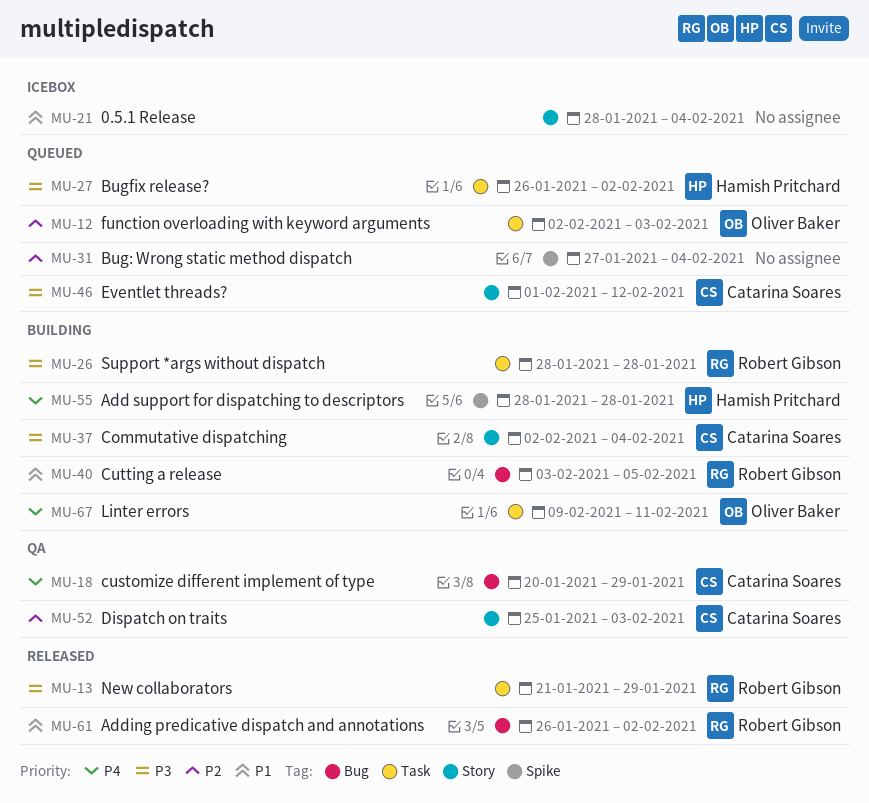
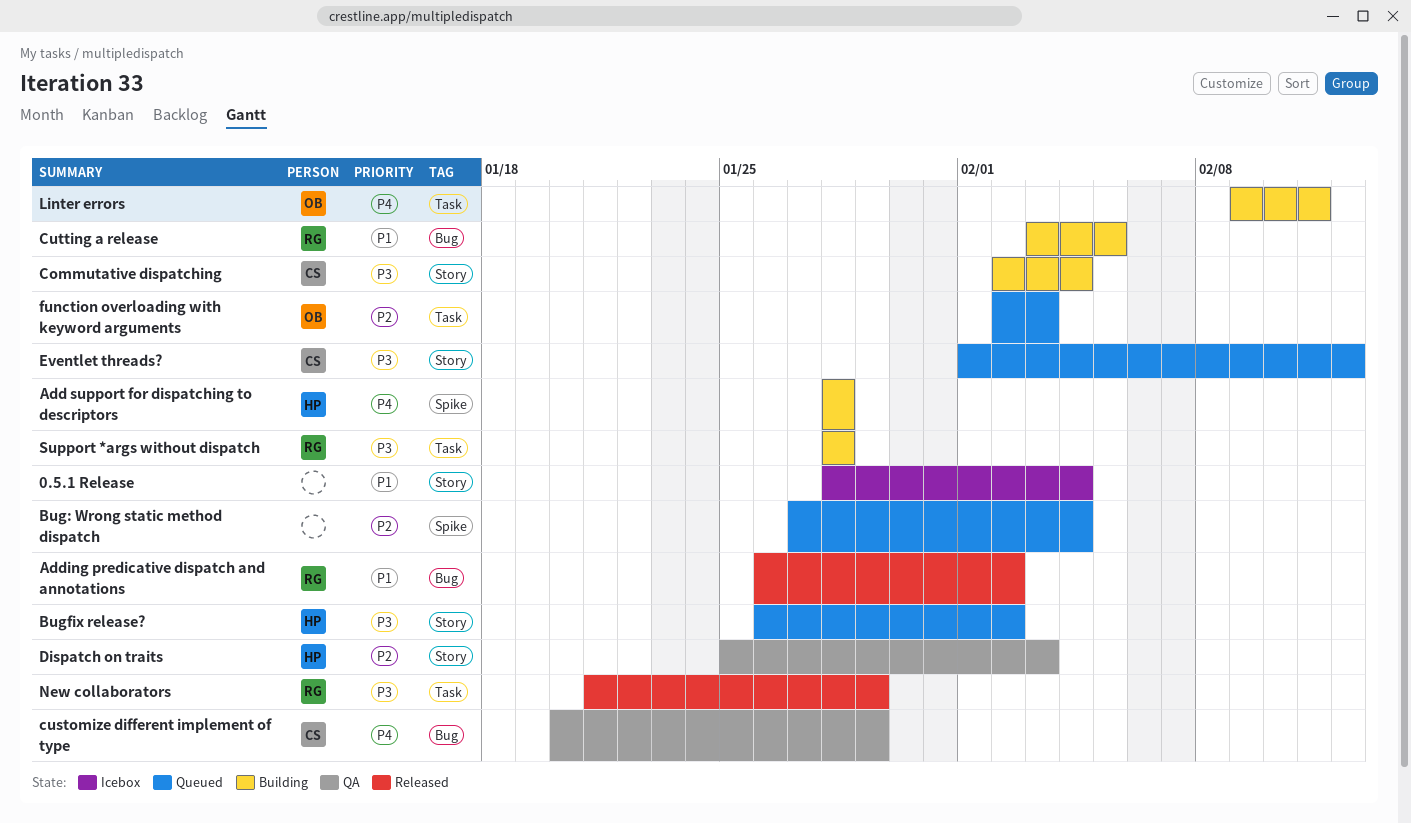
Bugfix release?, label: Task -> Story
Dispatch on traits, owner: Catarina Soares -> Hamish Pritchard

